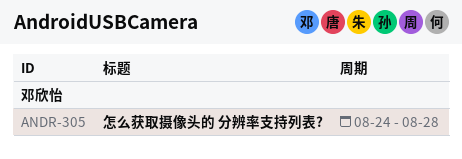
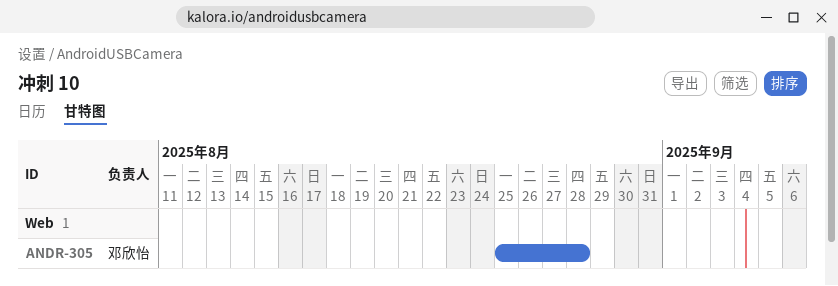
ANDR-305, start: Aug 24 -> Aug 25

